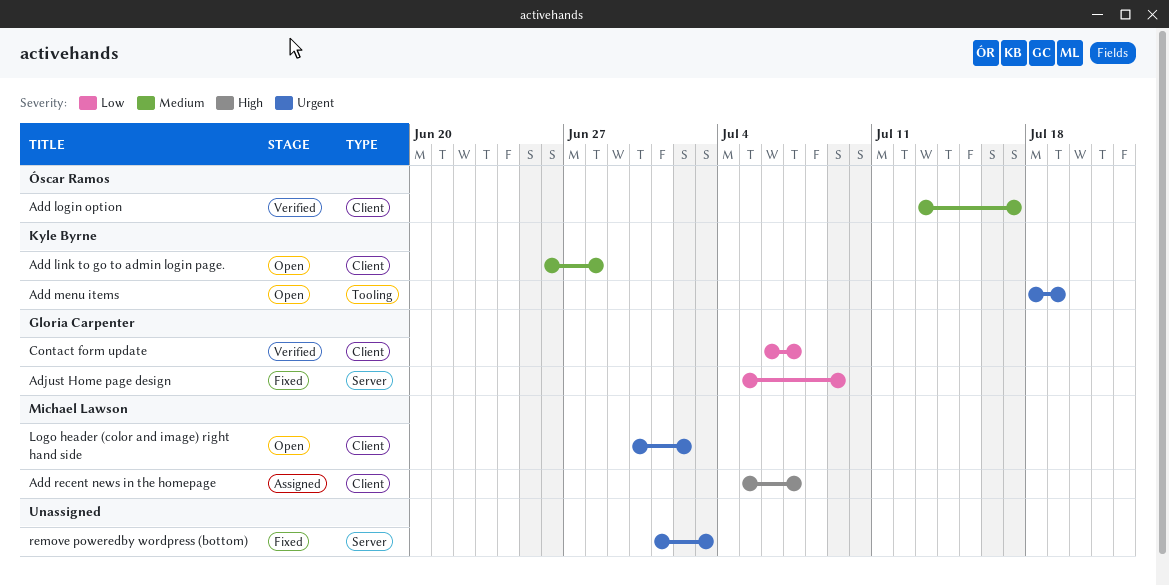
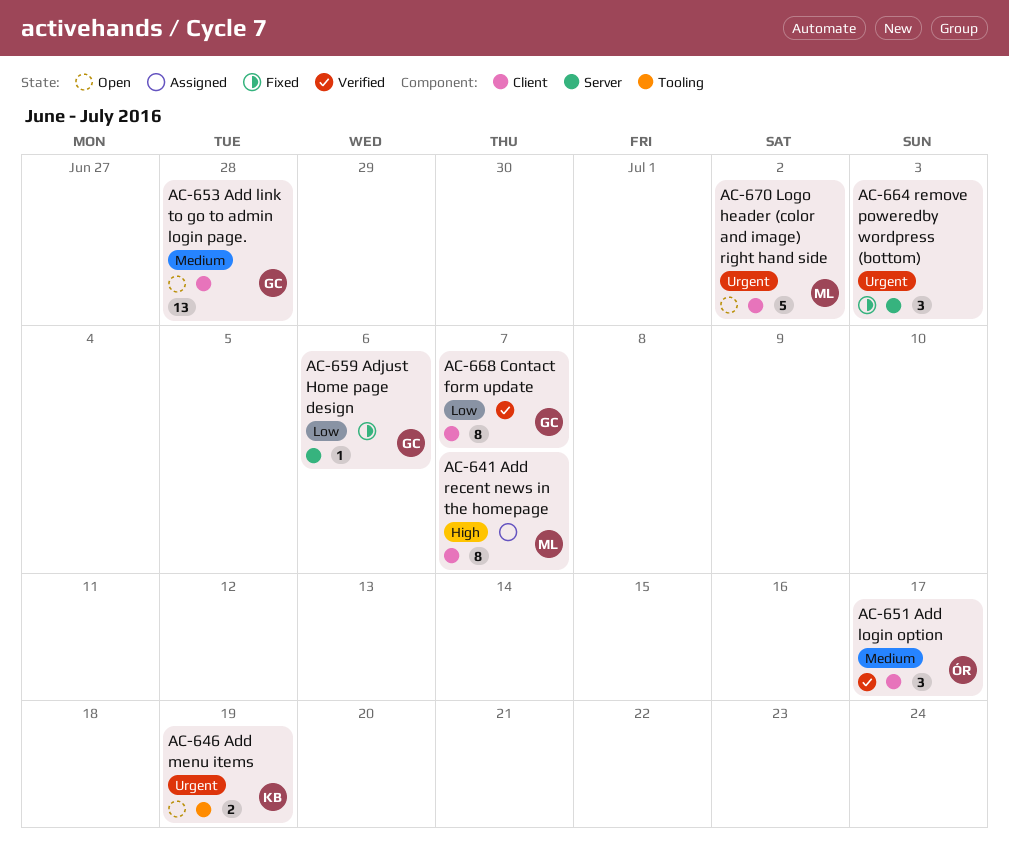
Add link to go to admin login page., owner: Kyle Byrne -> Gloria Carpenter
Adjust Home page design, due: Jul 9 -> Jul 6

